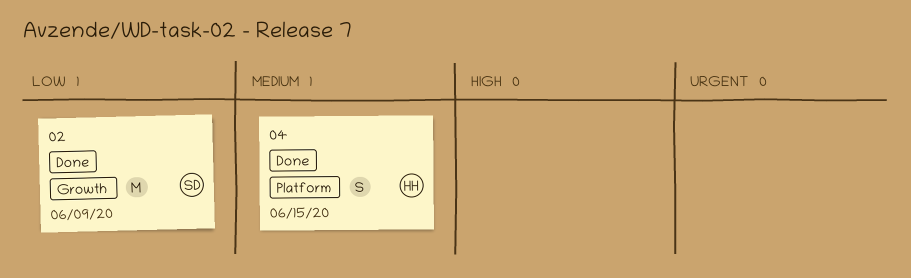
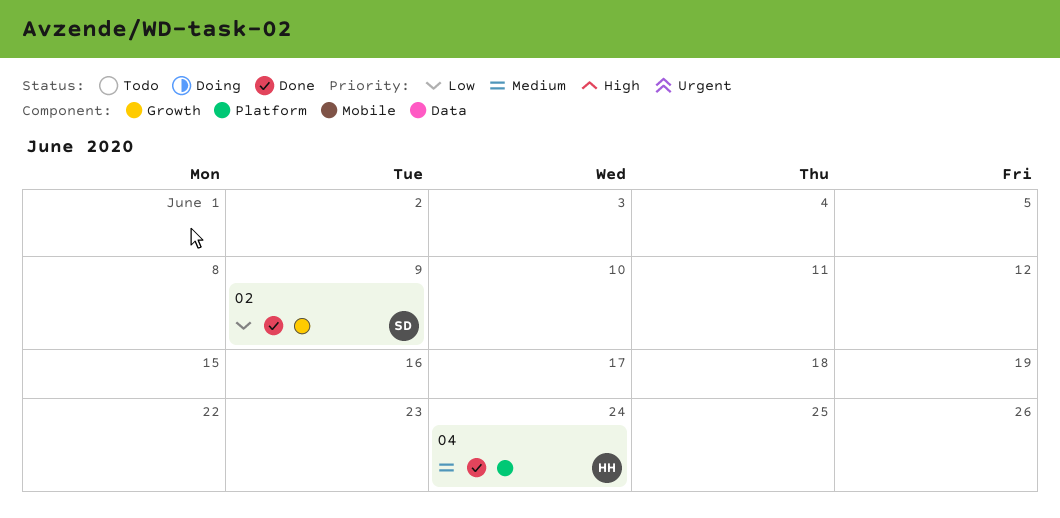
04, due: Jun 15 -> Jun 24

